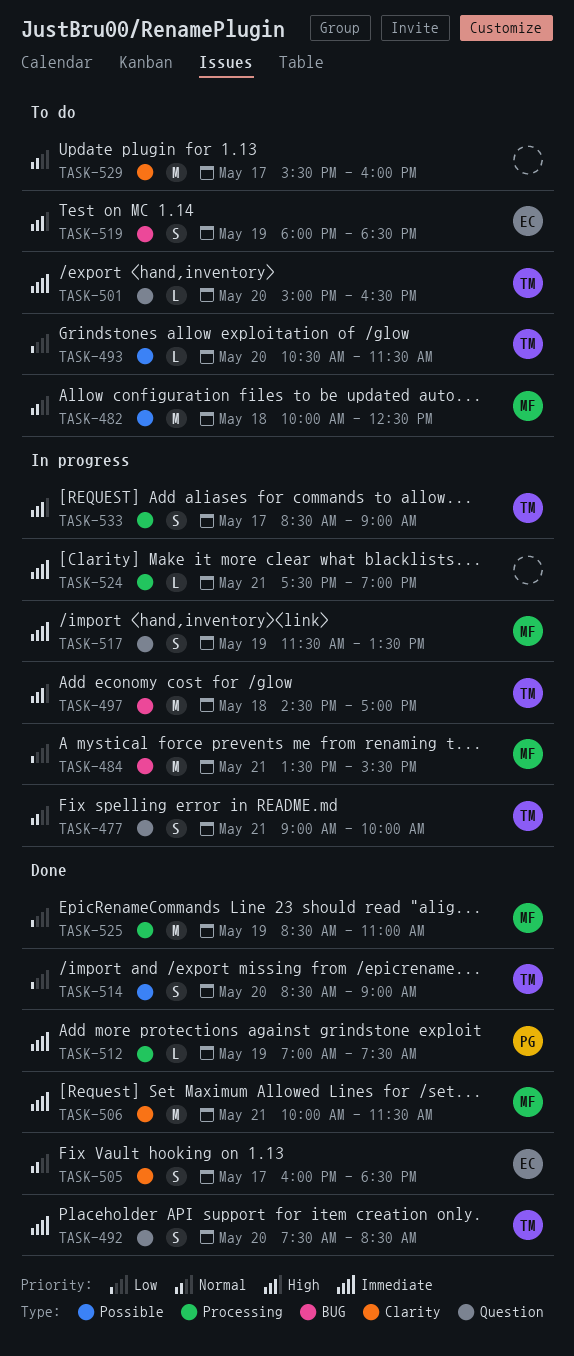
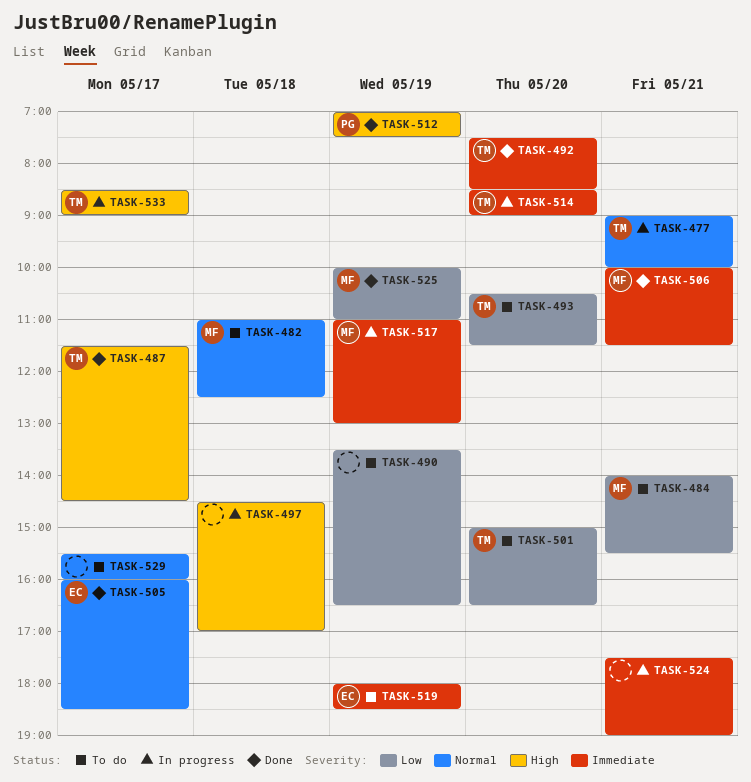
TASK-482, begins: 10:00 -> 11:00
TASK-484, status: In progress -> To do
TASK-484, begins: 13:30 -> 14:00
TASK-487: none -> present
TASK-490: none -> present
TASK-497, owner: TM -> none
TASK-501, priority: Immediate -> Low
TASK-512, priority: Immediate -> High
TASK-514, status: Done -> In progress
TASK-514, priority: Low -> Immediate
TASK-517, begins: 11:30 -> 11:00
TASK-517, ends: 13:30 -> 13:00
TASK-519, priority: High -> Immediate
TASK-525, begins: 08:30 -> 10:00

